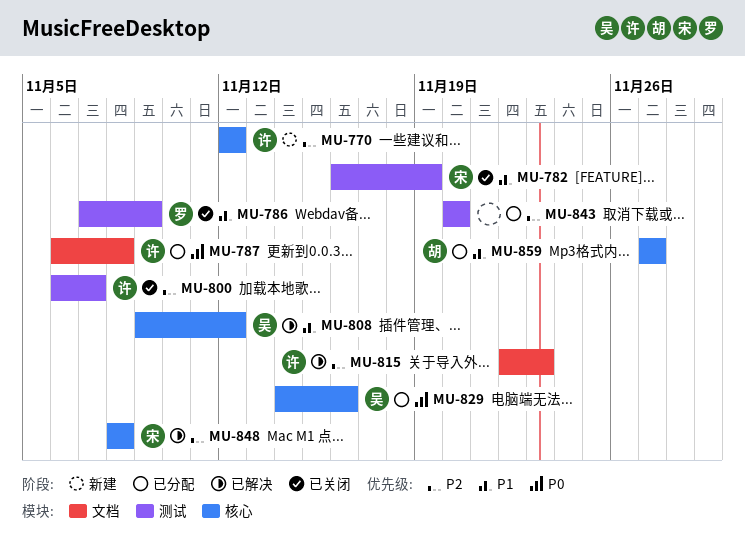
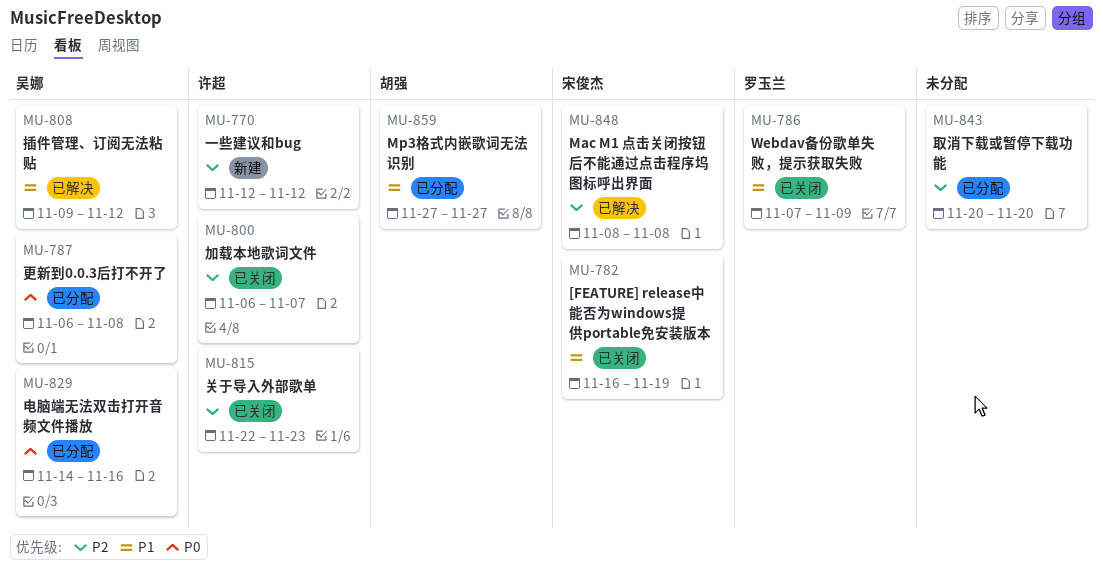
MU-787, owner: 许超 -> 吴娜
MU-815, status: 已解决 -> 已关闭

